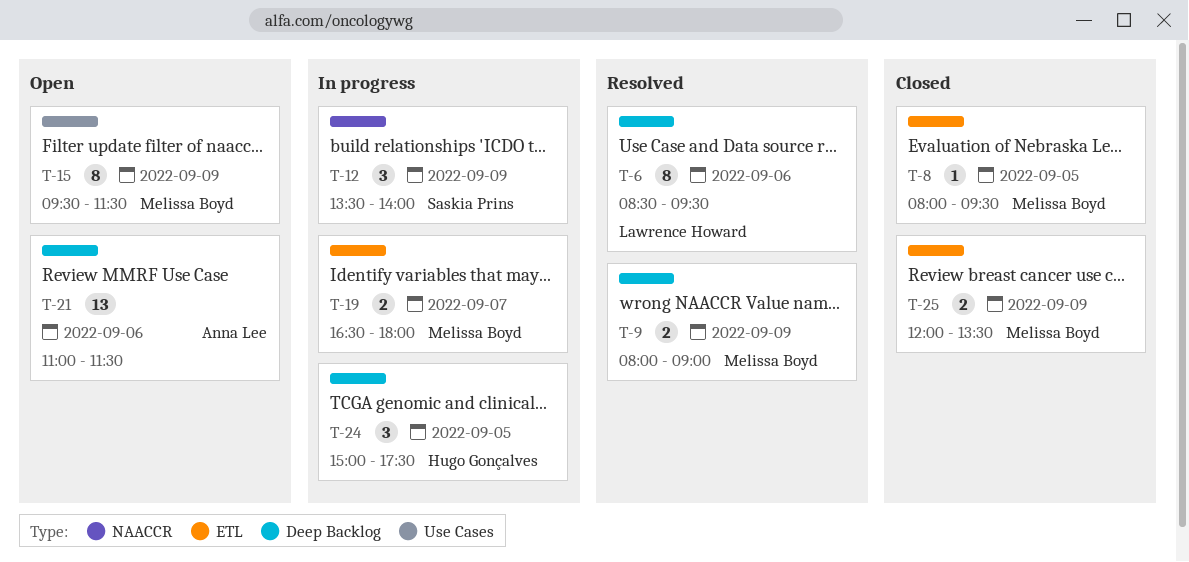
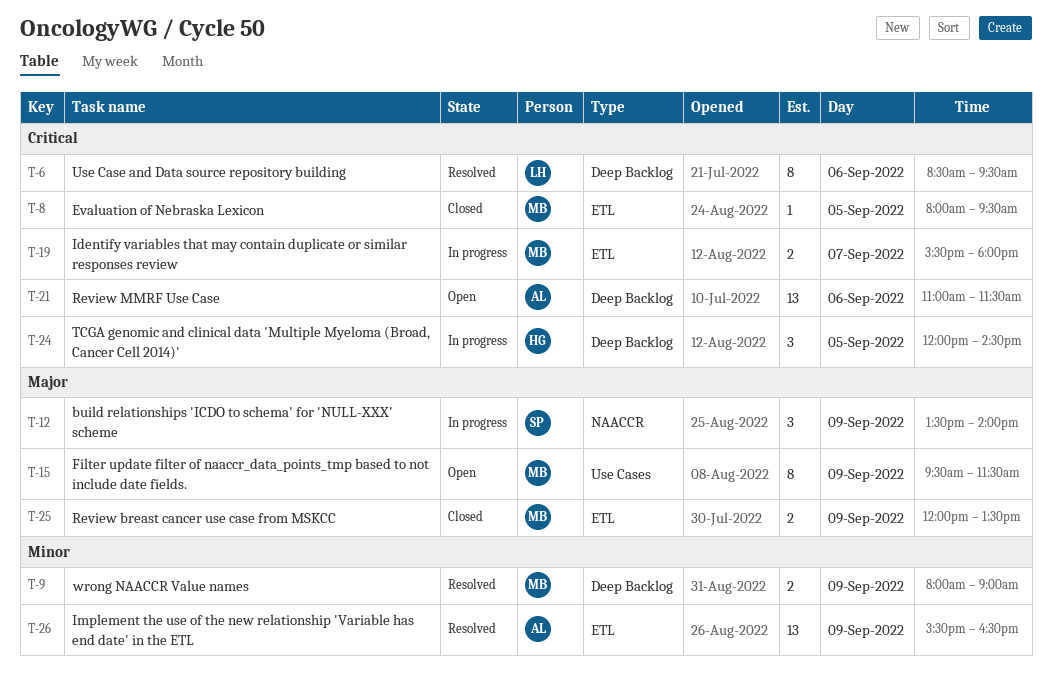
T-19, begins: 16:30 -> 15:30
T-24, begins: 15:00 -> 12:00
T-24, ends: 17:30 -> 14:30
T-26: none -> present

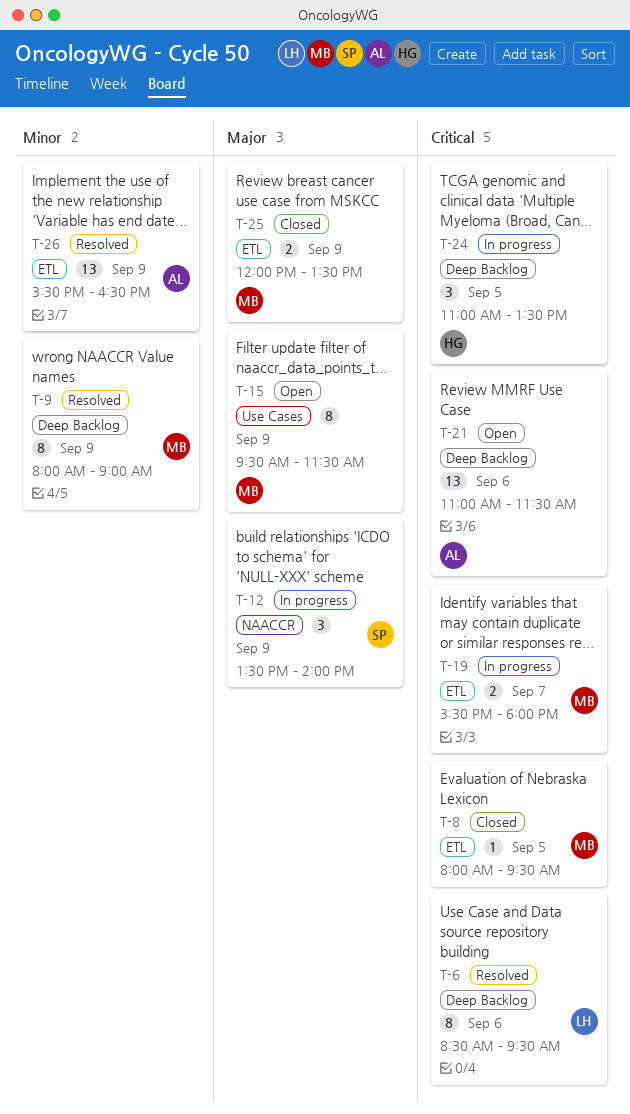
T-9, estimate: 2 -> 8
T-24, begins: 12:00 -> 11:00
T-24, ends: 14:30 -> 13:30

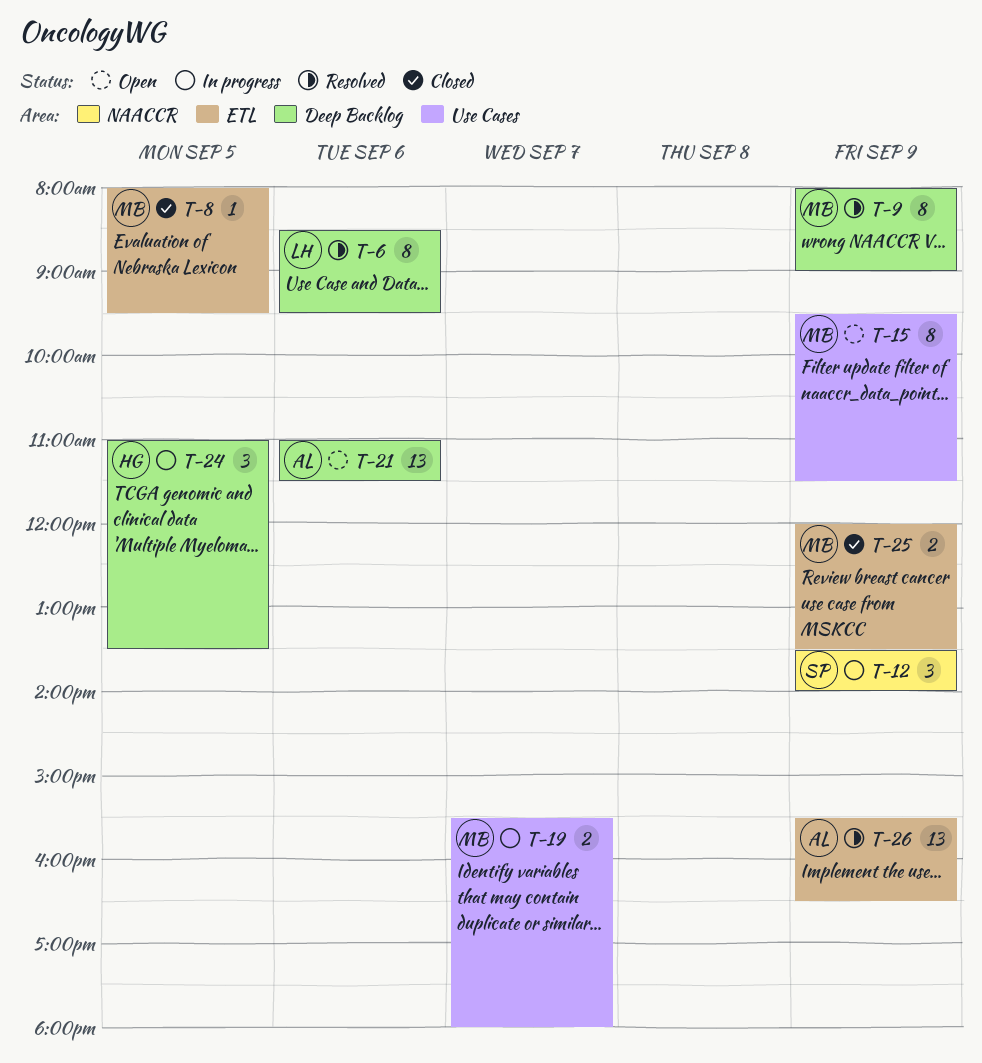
T-19, label: ETL -> Use Cases

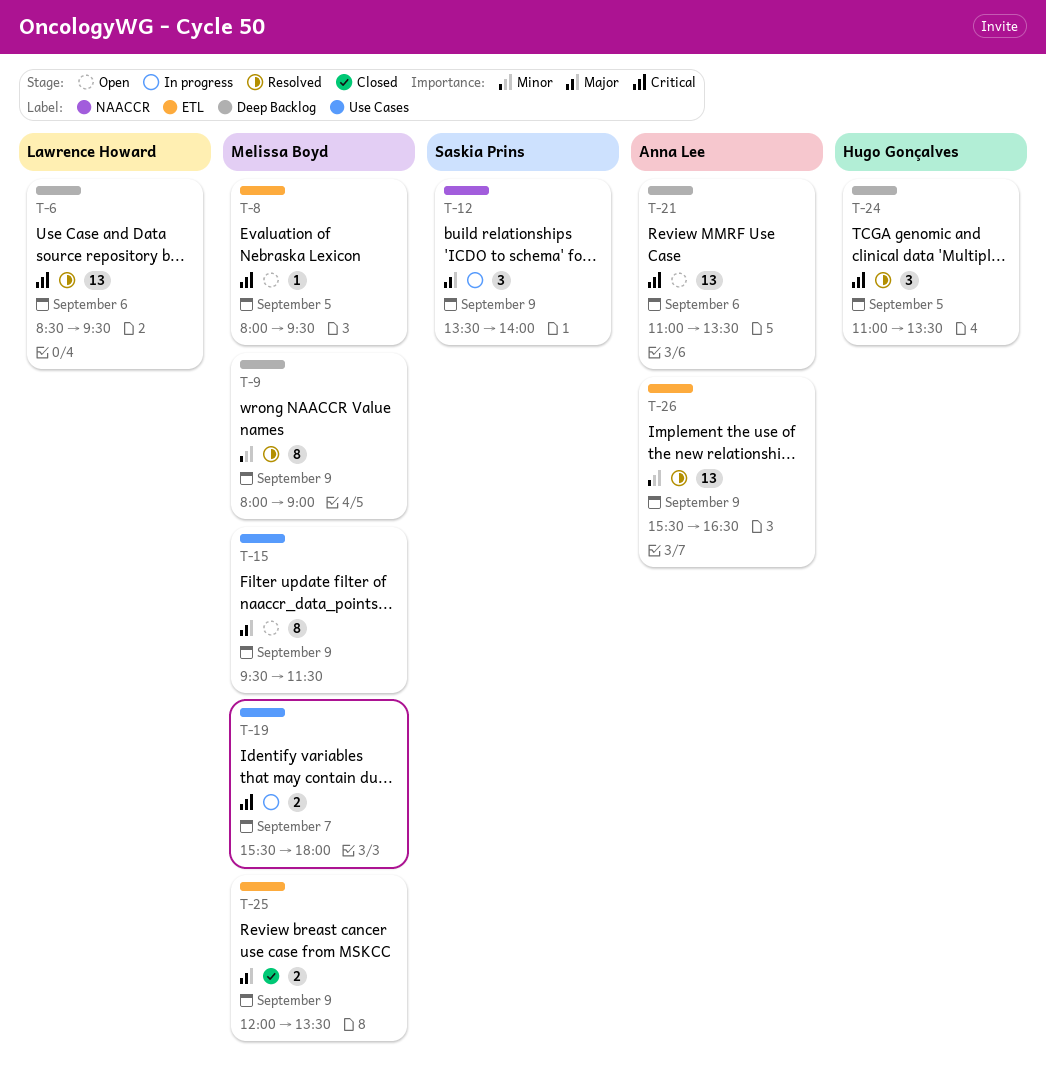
T-6, estimate: 8 -> 13
T-8, status: Closed -> Open
T-21, ends: 11:30 -> 13:30
T-24, status: In progress -> Resolved

